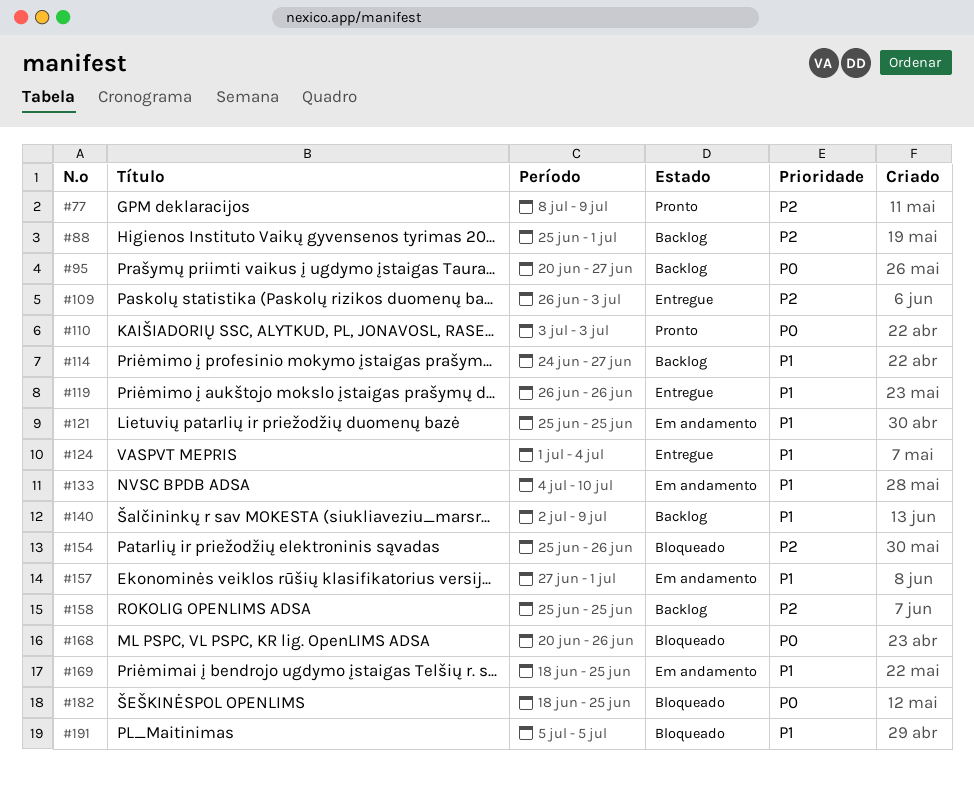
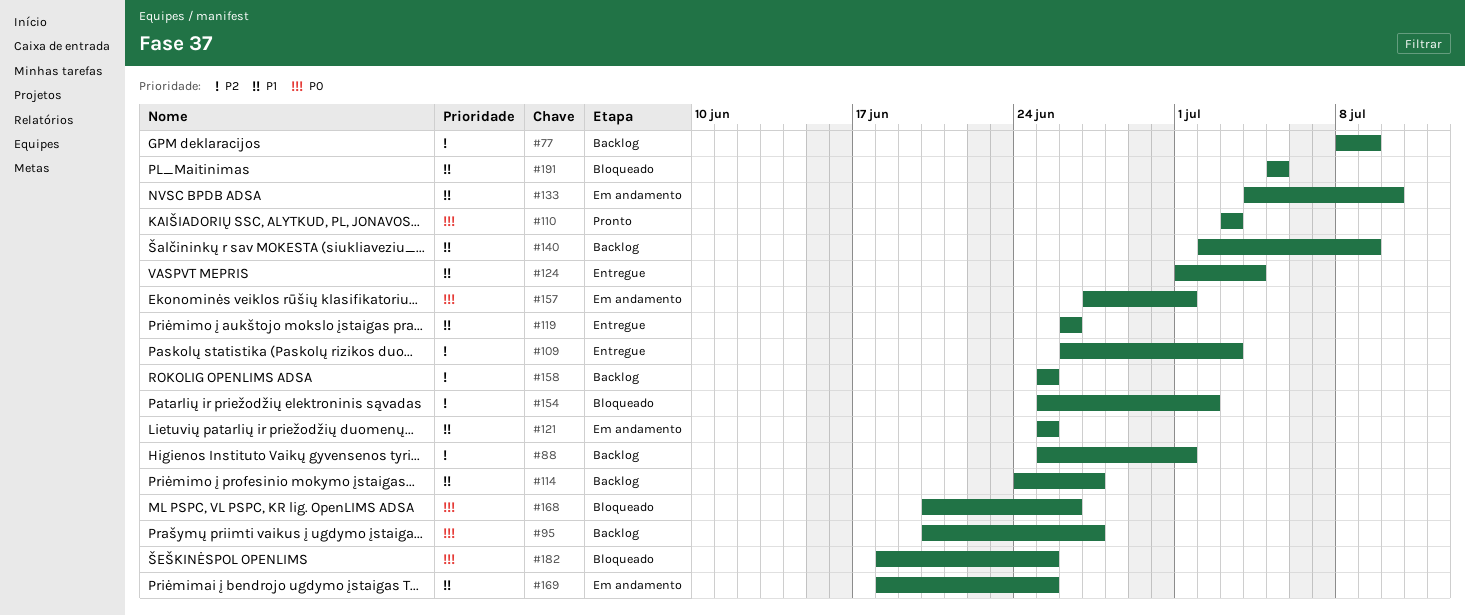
#77, status: Pronto -> Backlog
#154, due: Jun 26 -> Jul 2
#157, priority: P1 -> P0

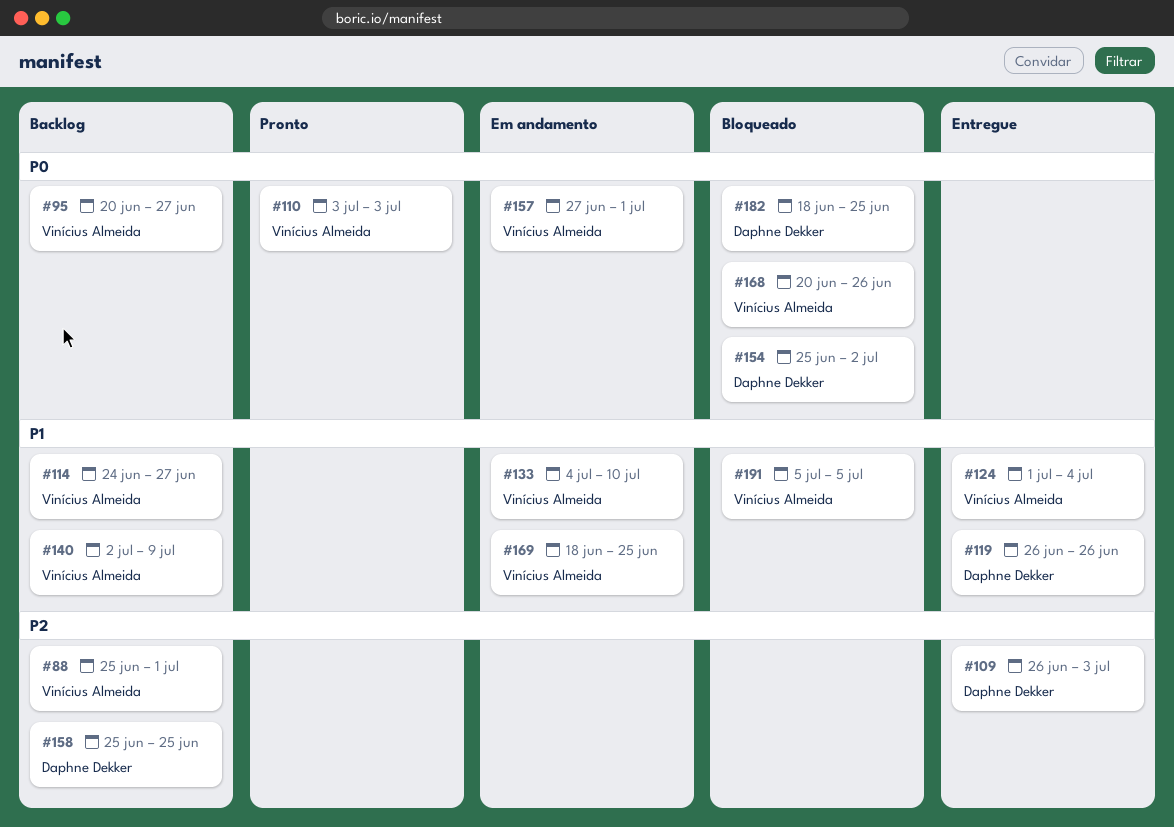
#77: present -> none
#121: present -> none
#154, priority: P2 -> P0

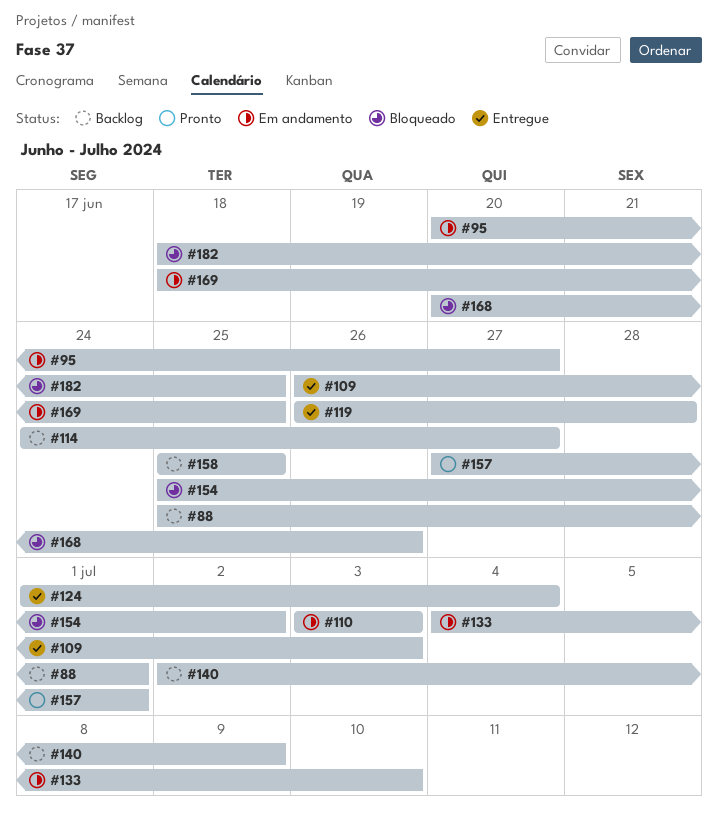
#95, status: Backlog -> Em andamento
#110, status: Pronto -> Em andamento
#119, due: Jun 26 -> Jun 28
#157, status: Em andamento -> Pronto
#191: present -> none

